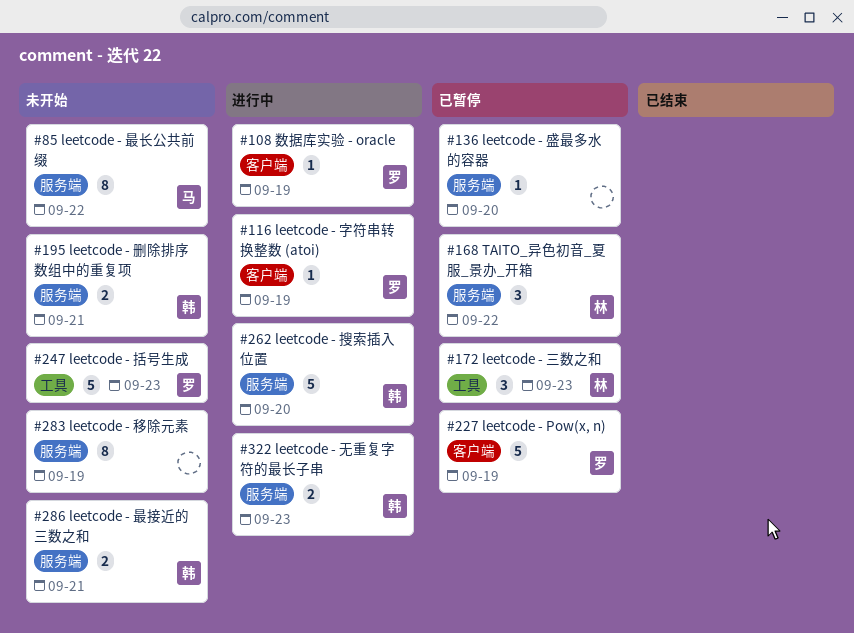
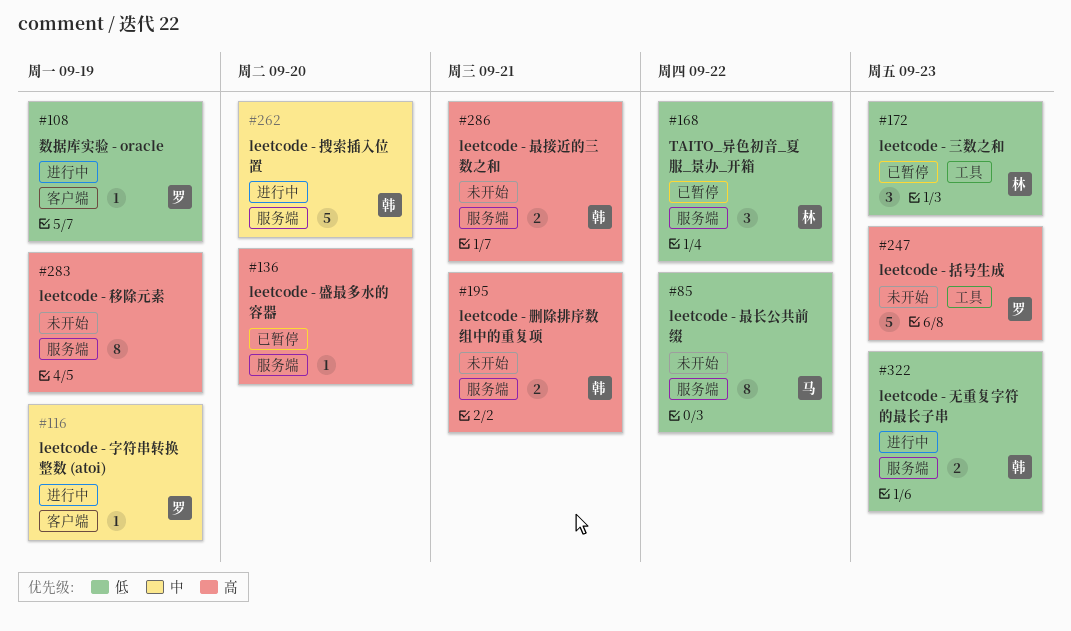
#227: present -> none

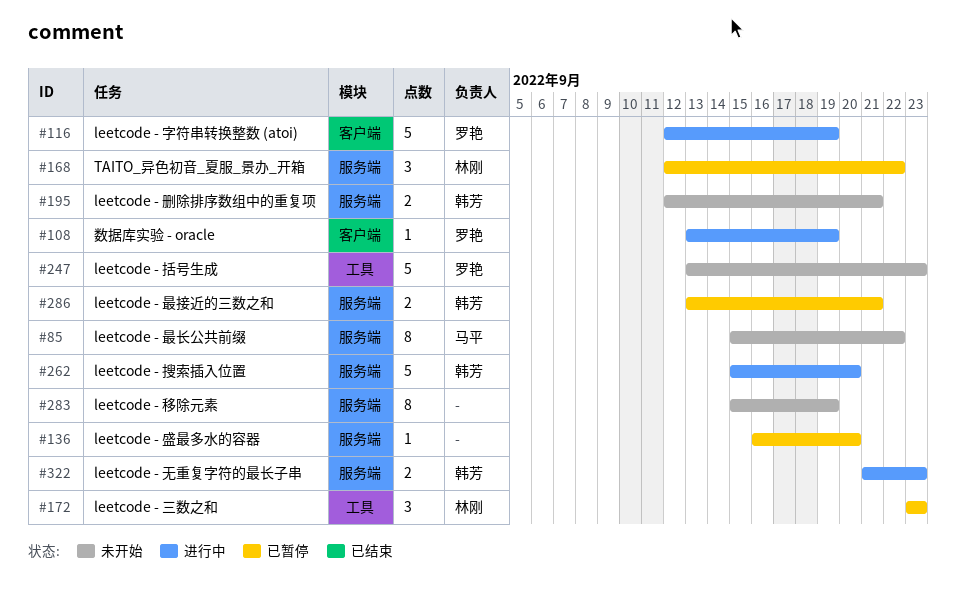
#116, estimate: 1 -> 5
#286, status: 未开始 -> 已暂停

